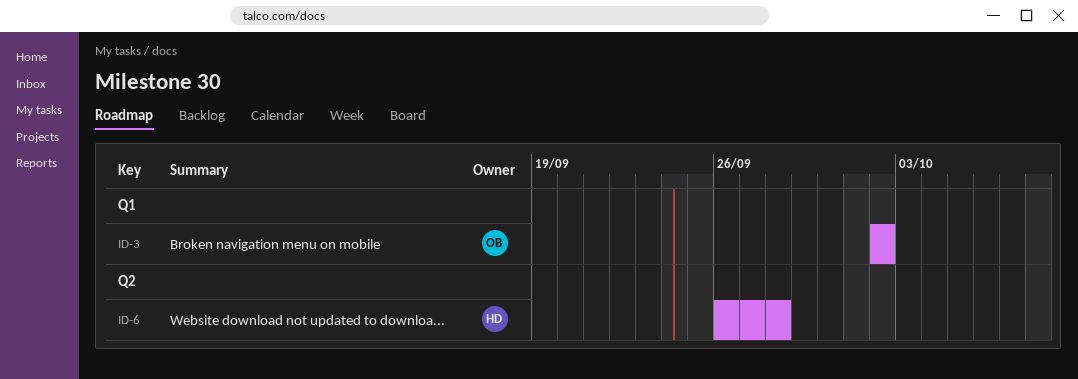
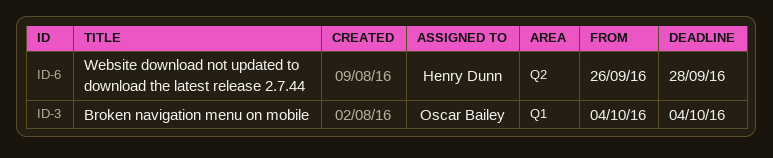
ID-3, start: Oct 2 -> Oct 4
ID-3, due: Oct 2 -> Oct 4

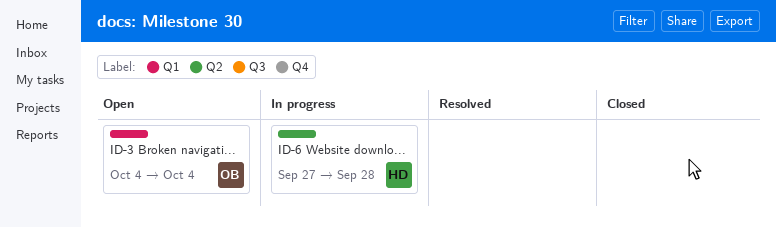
ID-6, start: Sep 26 -> Sep 27

